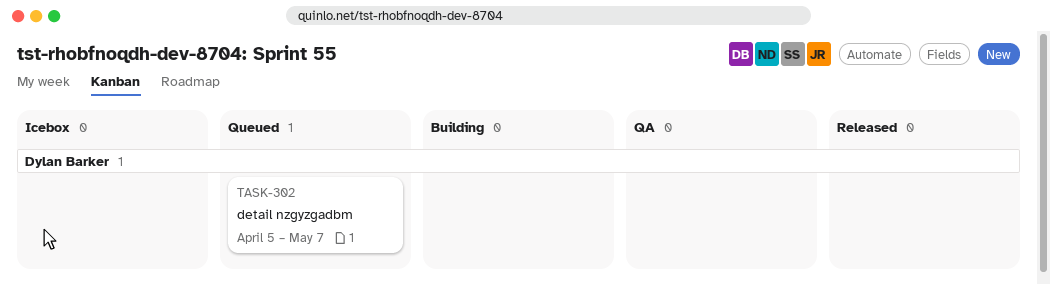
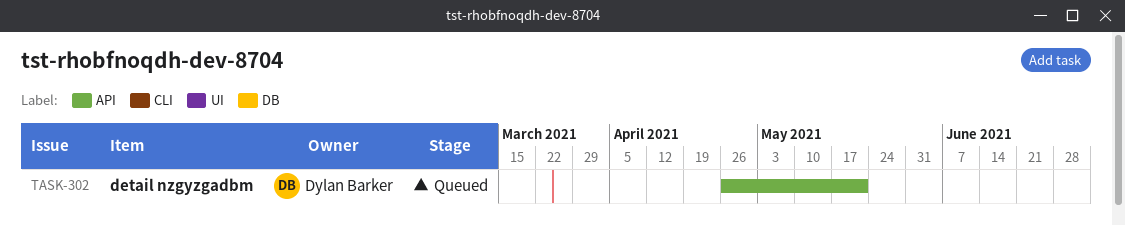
TASK-302, start: Apr 5 -> Apr 26
TASK-302, due: May 7 -> May 21

